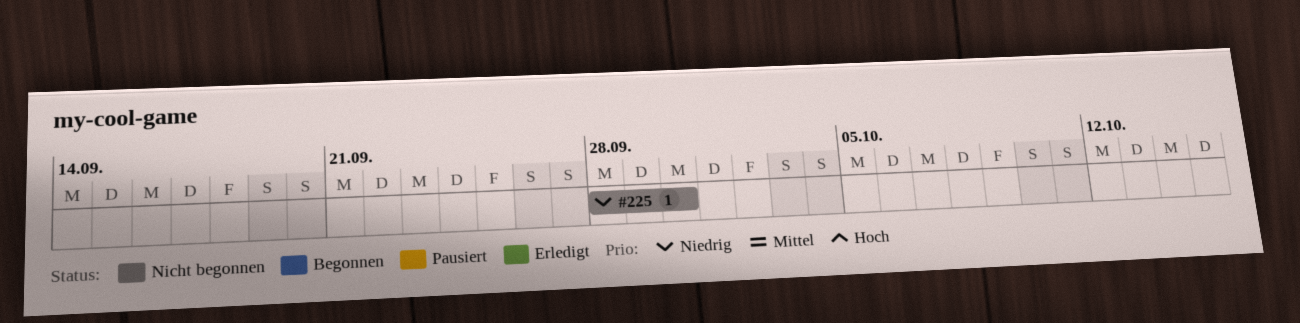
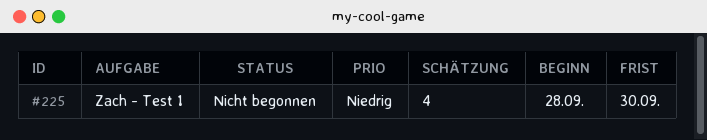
#225, estimate: 1 -> 4

